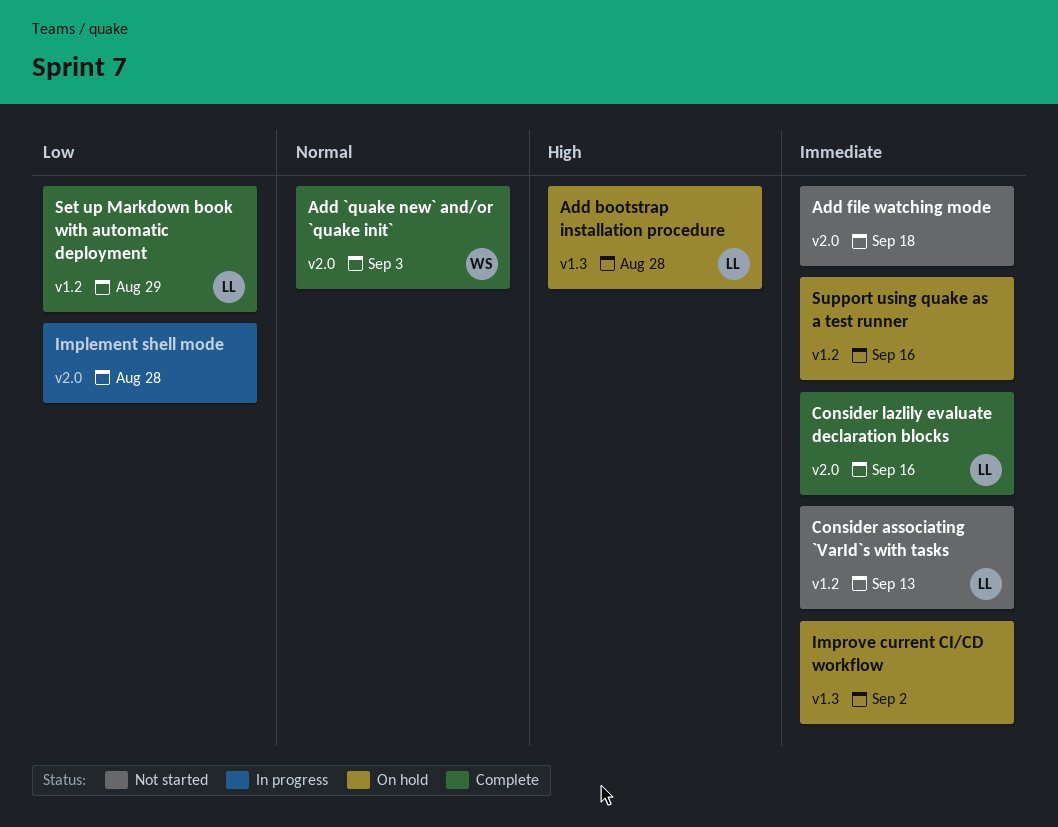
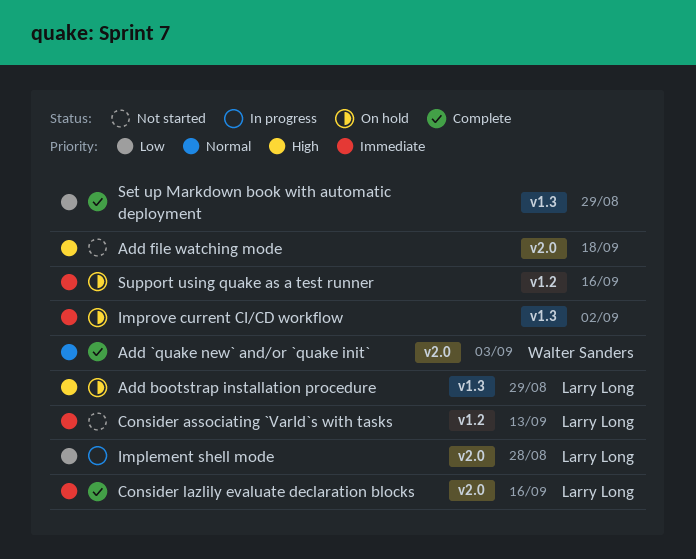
Add bootstrap installation procedure, due: Aug 28 -> Aug 29
Add file watching mode, priority: Immediate -> High
Implement shell mode, owner: none -> Larry Long
Set up Markdown book with automatic deployment, owner: Larry Long -> none
Set up Markdown book with automatic deployment, label: v1.2 -> v1.3

